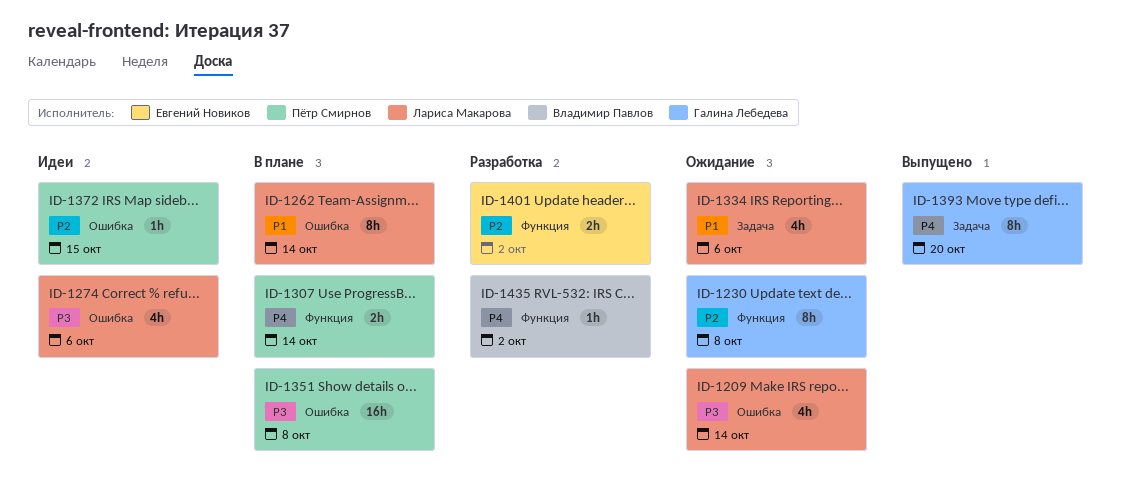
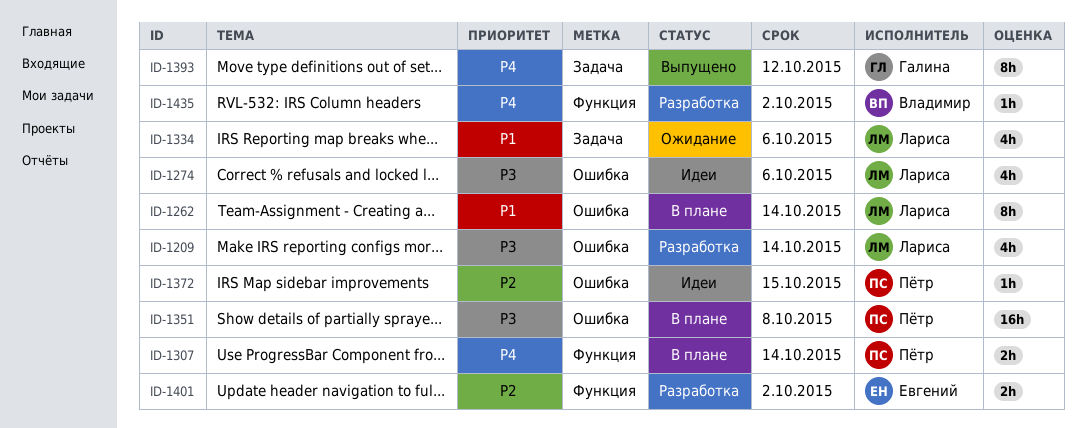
ID-1209, status: Ожидание -> Разработка
ID-1230: present -> none
ID-1393, due: Oct 20 -> Oct 12

